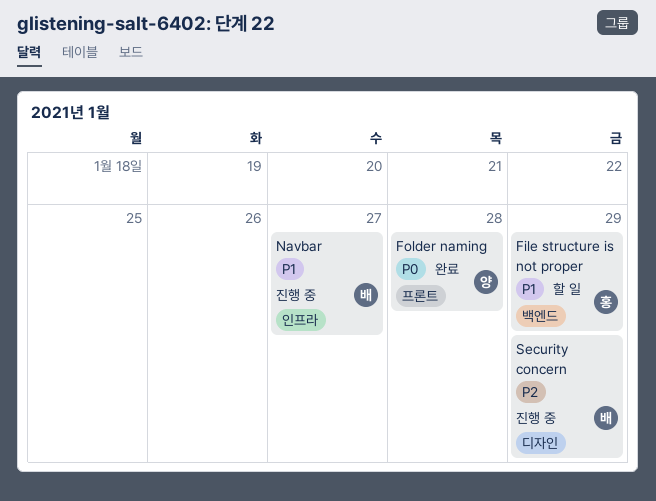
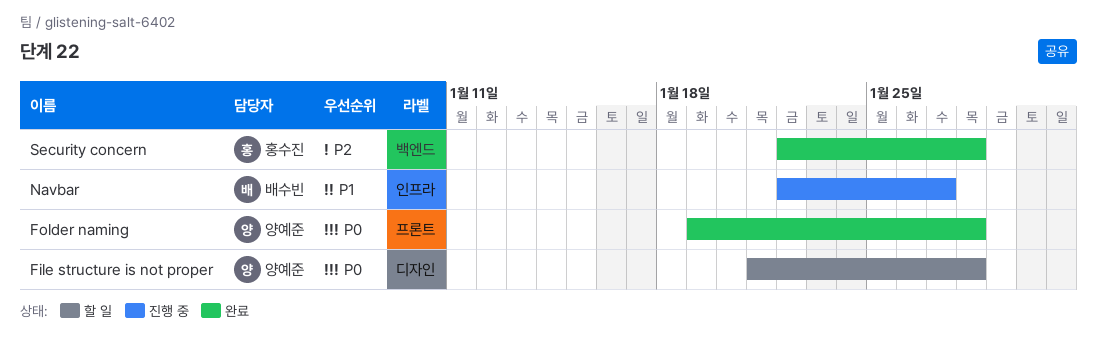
File structure is not proper, owner: 홍수진 -> 양예준
File structure is not proper, priority: P1 -> P0
File structure is not proper, label: 백엔드 -> 디자인
File structure is not proper, due: Jan 29 -> Jan 28
Security concern, status: 진행 중 -> 완료
Security concern, owner: 배수빈 -> 홍수진
Security concern, label: 디자인 -> 백엔드
Security concern, due: Jan 29 -> Jan 28

